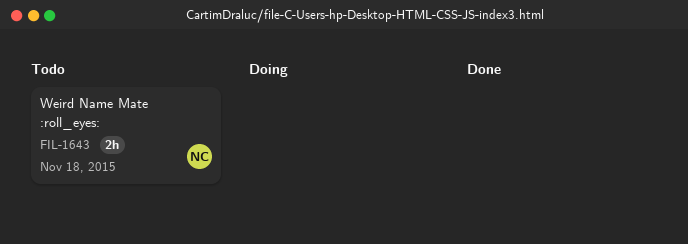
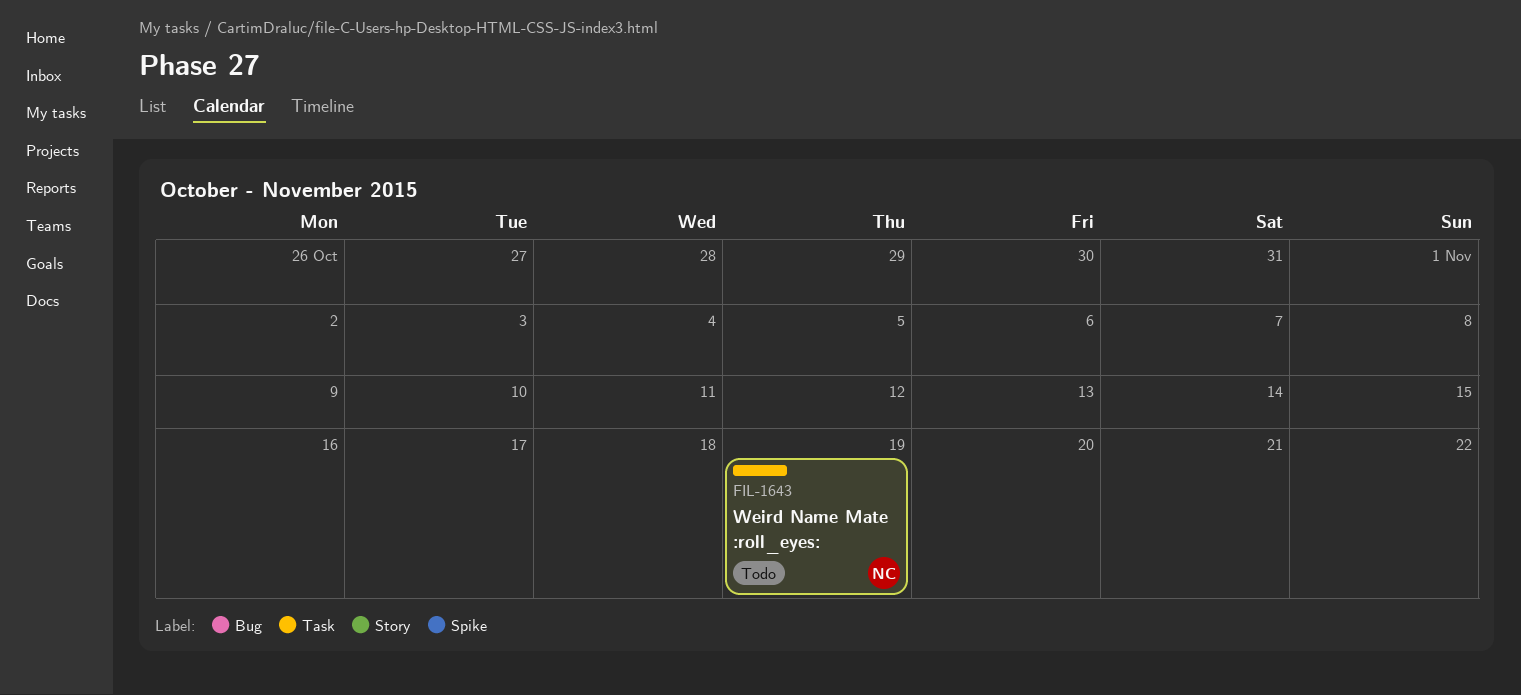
FIL-1643, due: Nov 18 -> Nov 19

